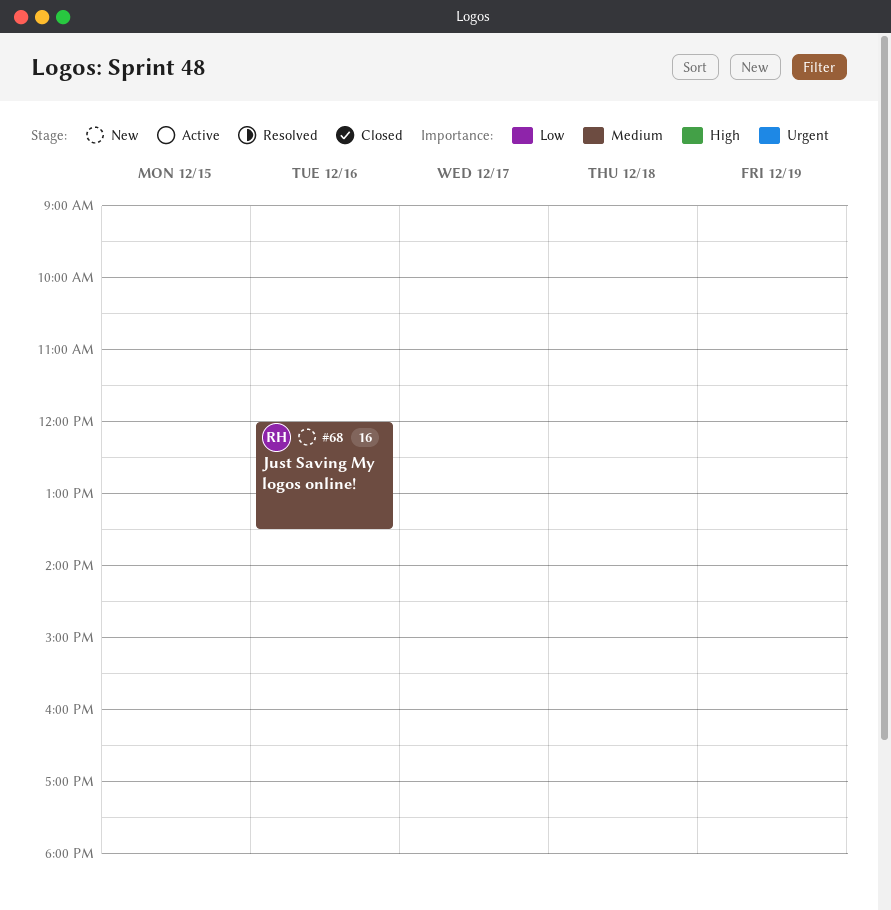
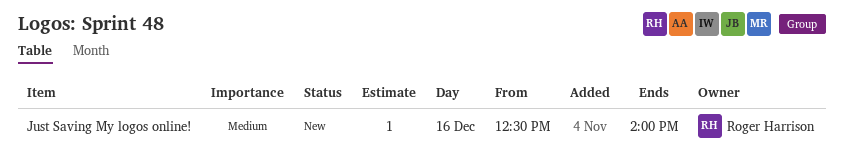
Just Saving My logos online!, estimate: 16 -> 1
Just Saving My logos online!, begins: 12:00 -> 12:30
Just Saving My logos online!, ends: 13:30 -> 14:00

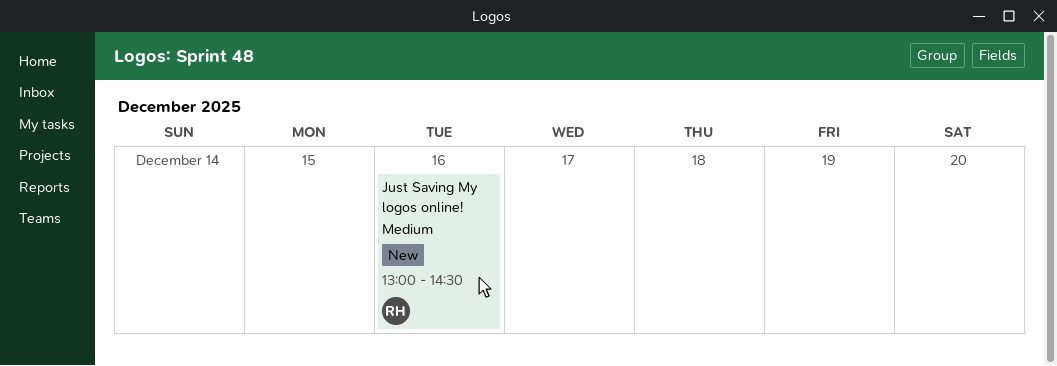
Just Saving My logos online!, begins: 12:30 -> 13:00
Just Saving My logos online!, ends: 14:00 -> 14:30

